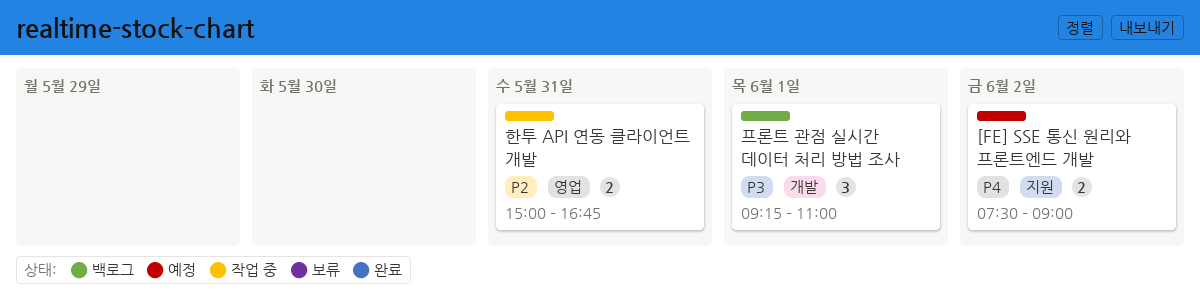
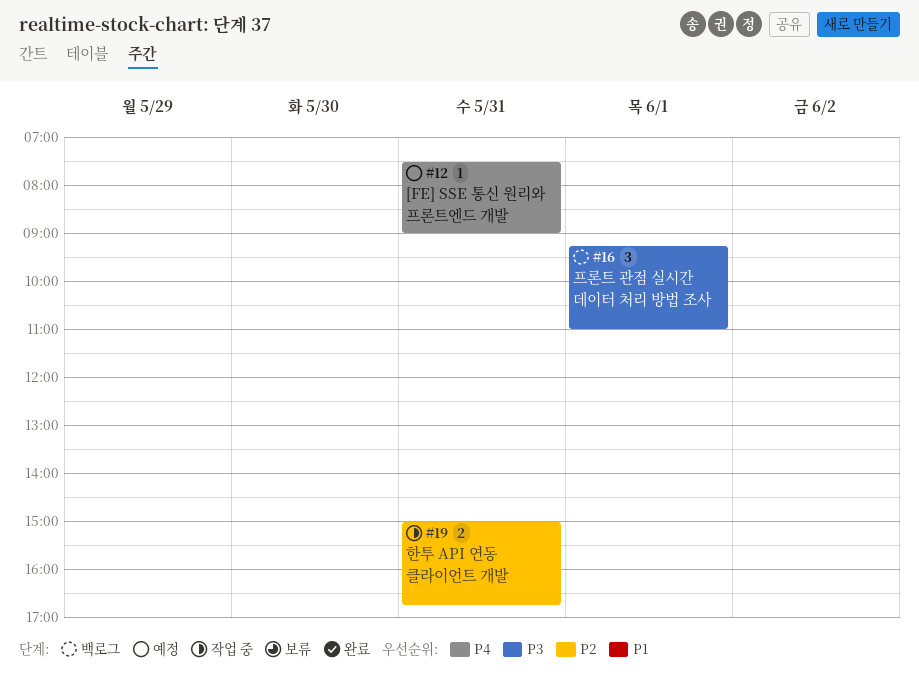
[FE] SSE 통신 원리와 프론트엔드 개발, estimate: 2 -> 1
[FE] SSE 통신 원리와 프론트엔드 개발, day: Jun 2 -> May 31

